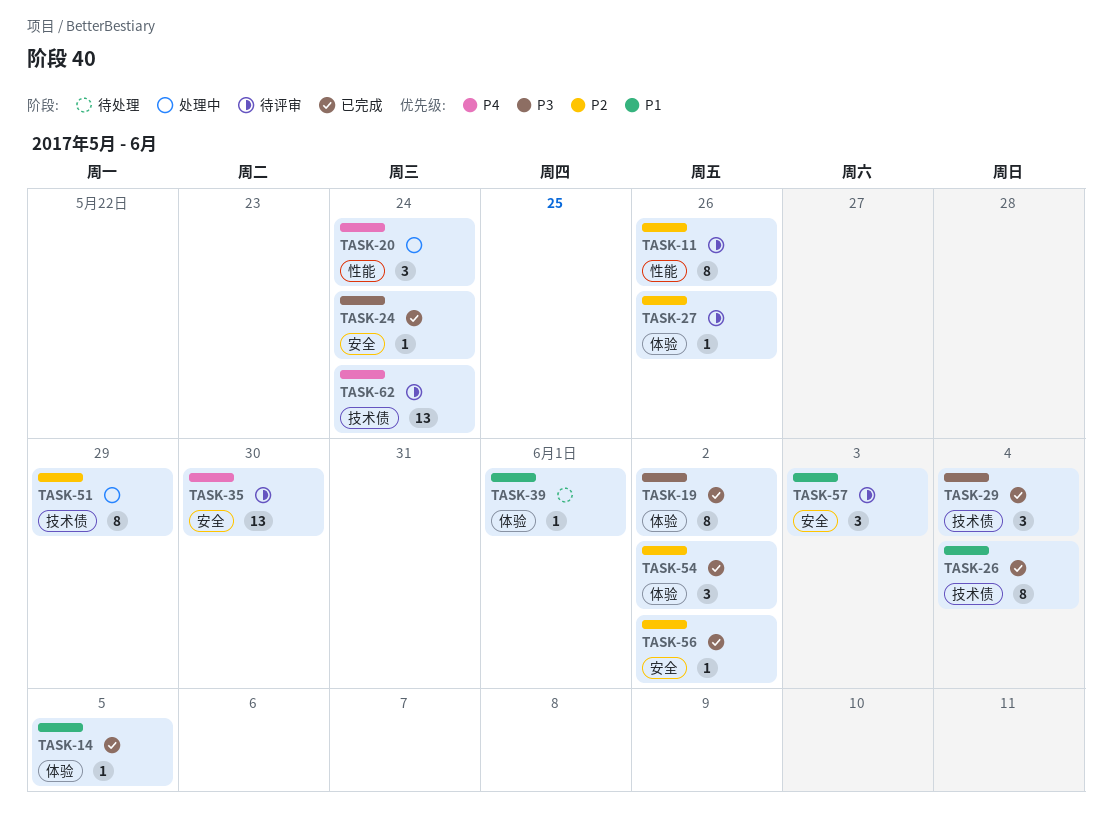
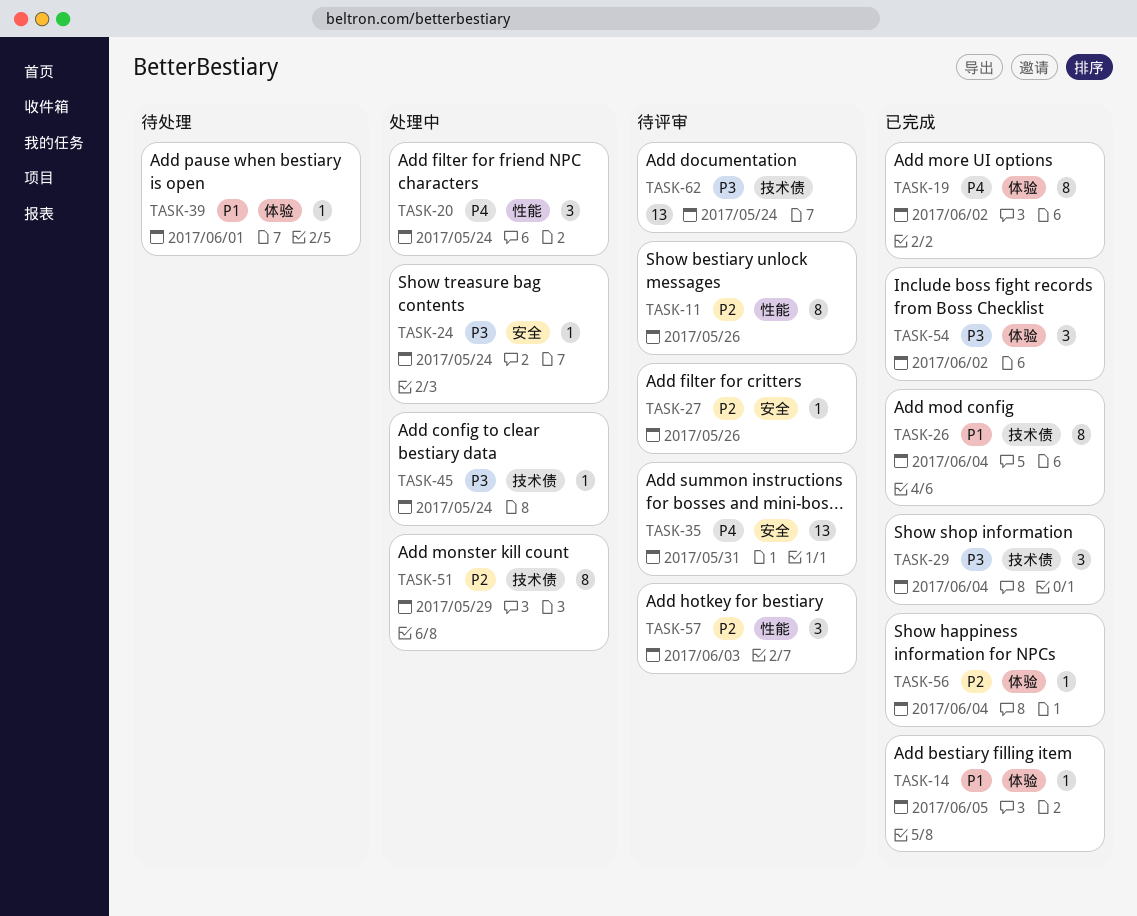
TASK-19, priority: P3 -> P4
TASK-24, status: 已完成 -> 处理中
TASK-27, label: 体验 -> 安全
TASK-35, due: May 30 -> May 31
TASK-45: none -> present
TASK-54, priority: P2 -> P3
TASK-56, label: 安全 -> 体验
TASK-56, due: Jun 2 -> Jun 4
TASK-57, priority: P1 -> P2
TASK-57, label: 安全 -> 性能
TASK-62, priority: P4 -> P3

